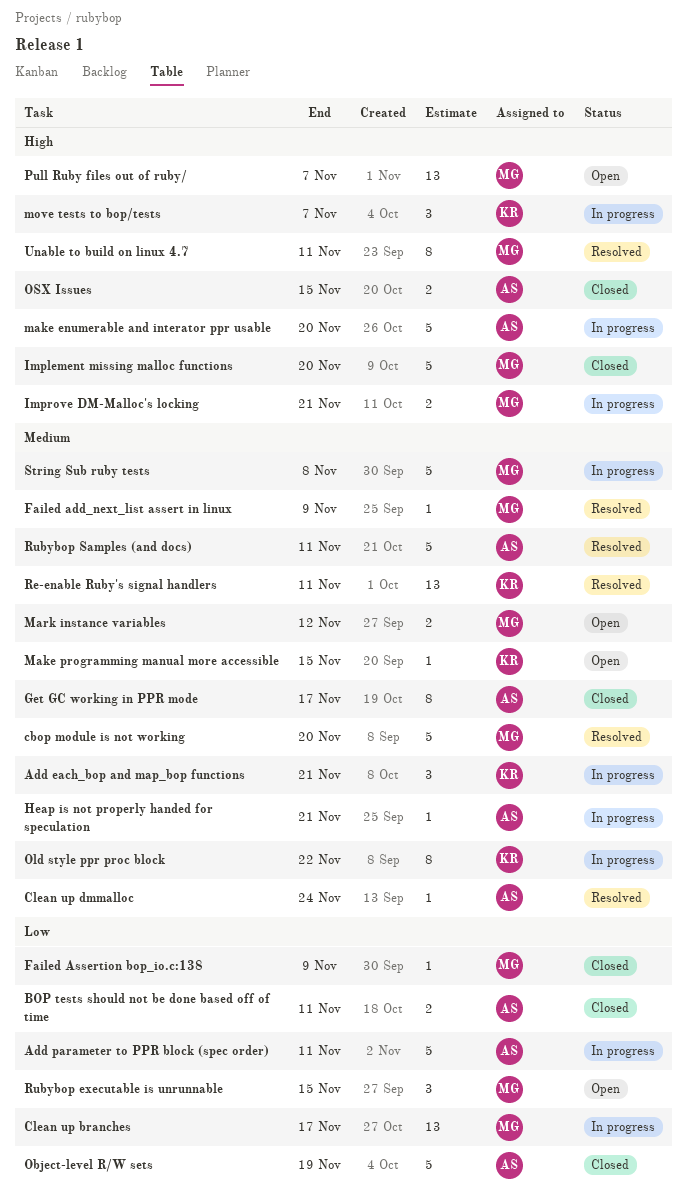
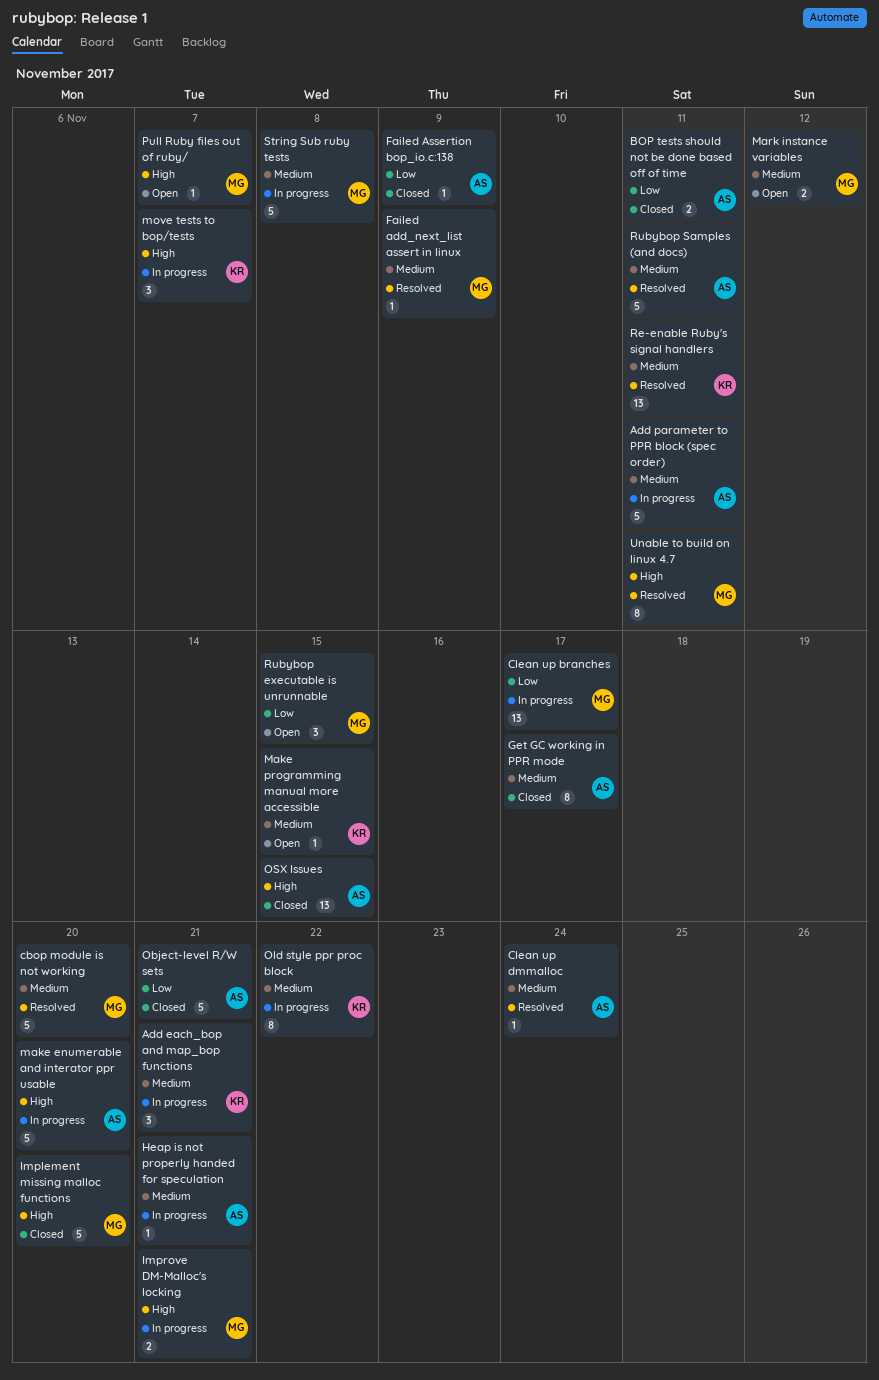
Add parameter to PPR block (spec order), priority: Low -> Medium
Failed Assertion bop_io.c:138, owner: MG -> AS
Object-level R/W sets, due: Nov 19 -> Nov 21
OSX Issues, estimate: 2 -> 13
Pull Ruby files out of ruby/, estimate: 13 -> 1

